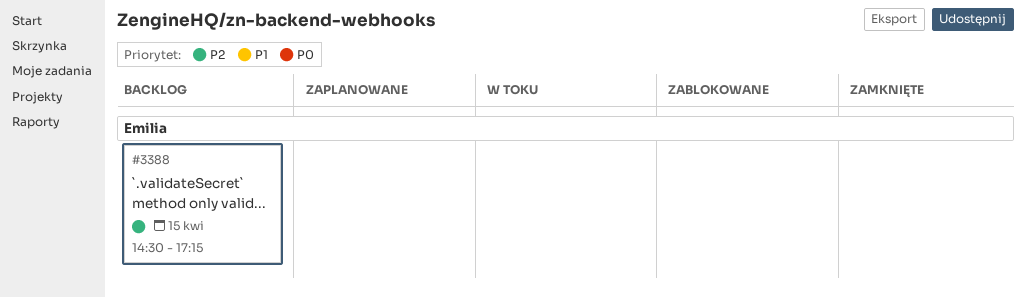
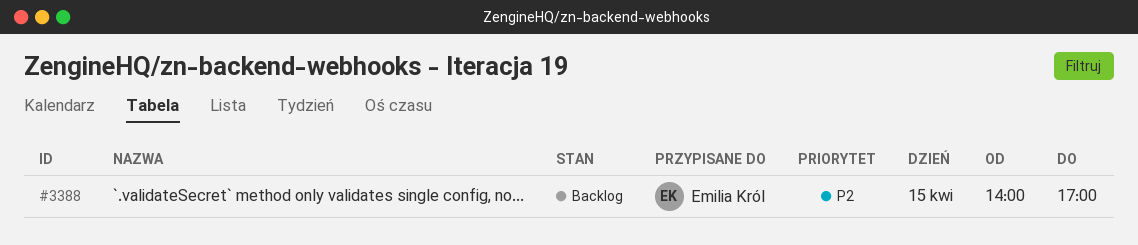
#3388, begins: 14:30 -> 14:00
#3388, ends: 17:15 -> 17:00

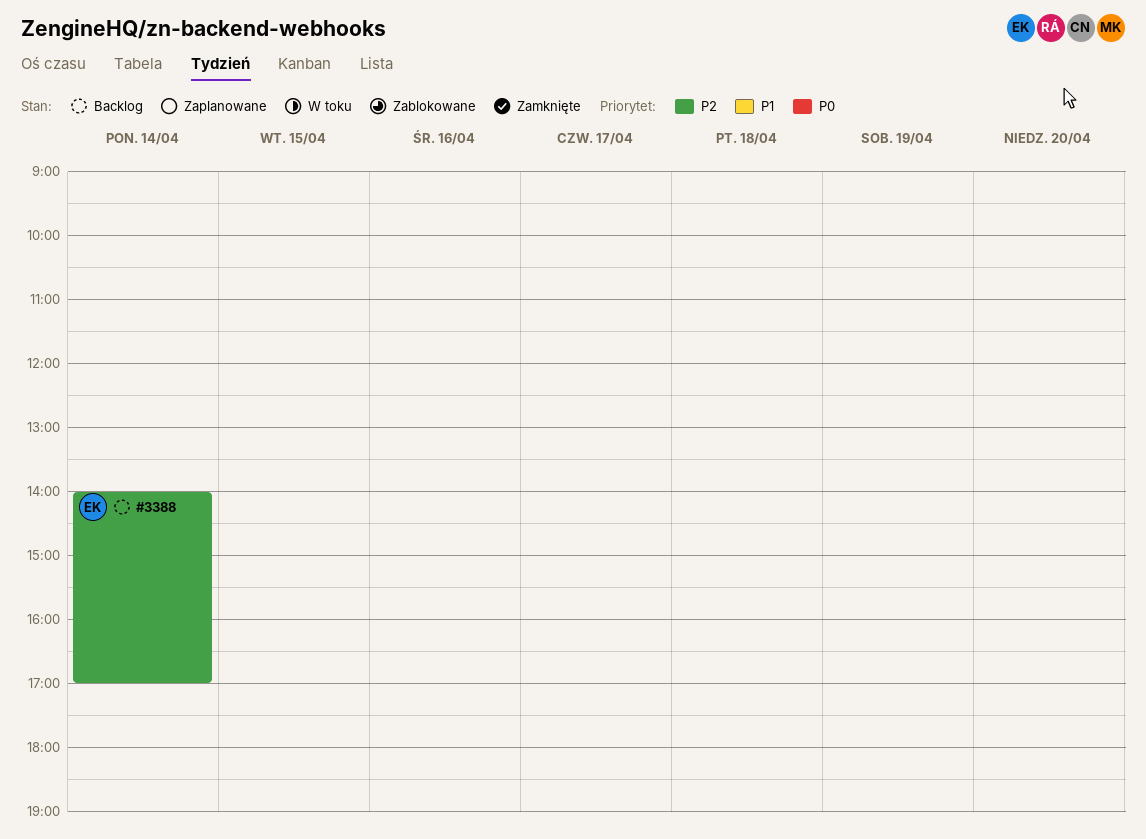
#3388, day: Apr 15 -> Apr 14

